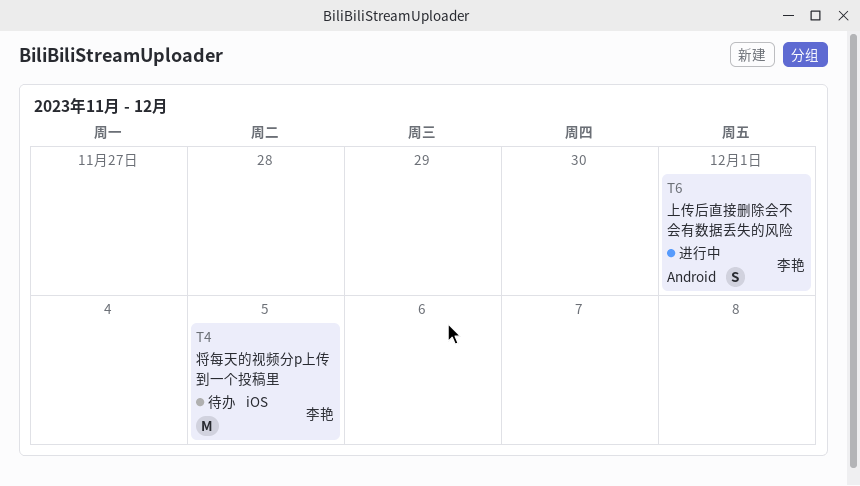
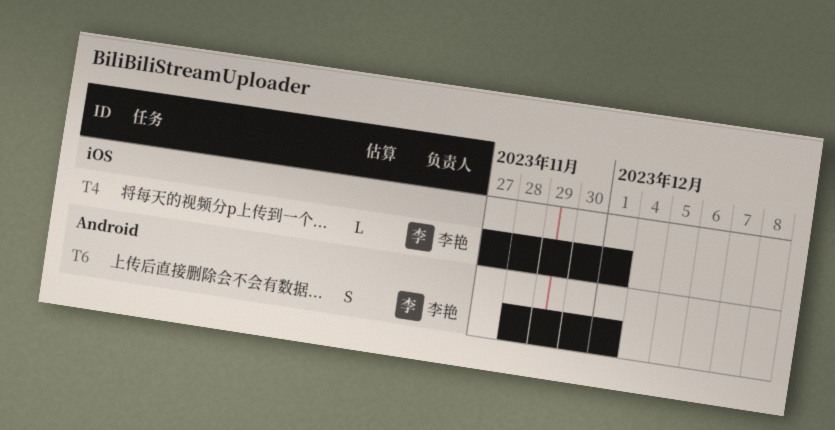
T4, estimate: M -> L
T4, due: Dec 5 -> Dec 1

